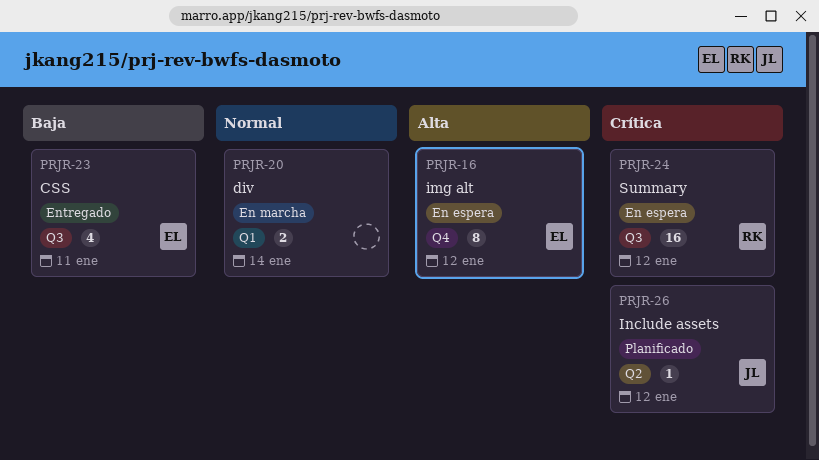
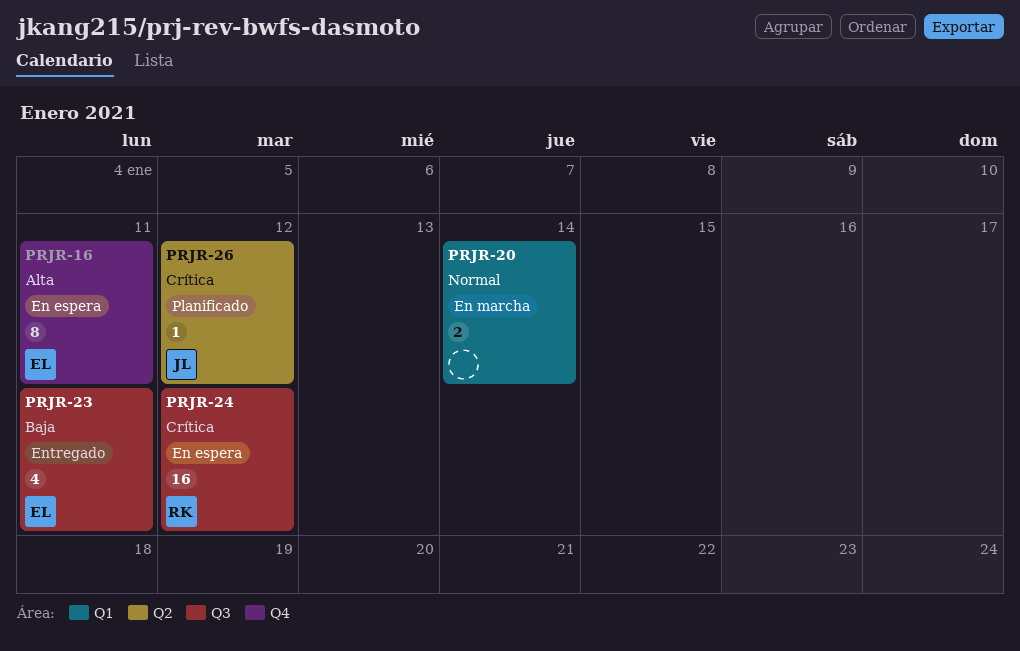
PRJR-16, due: Jan 12 -> Jan 11

